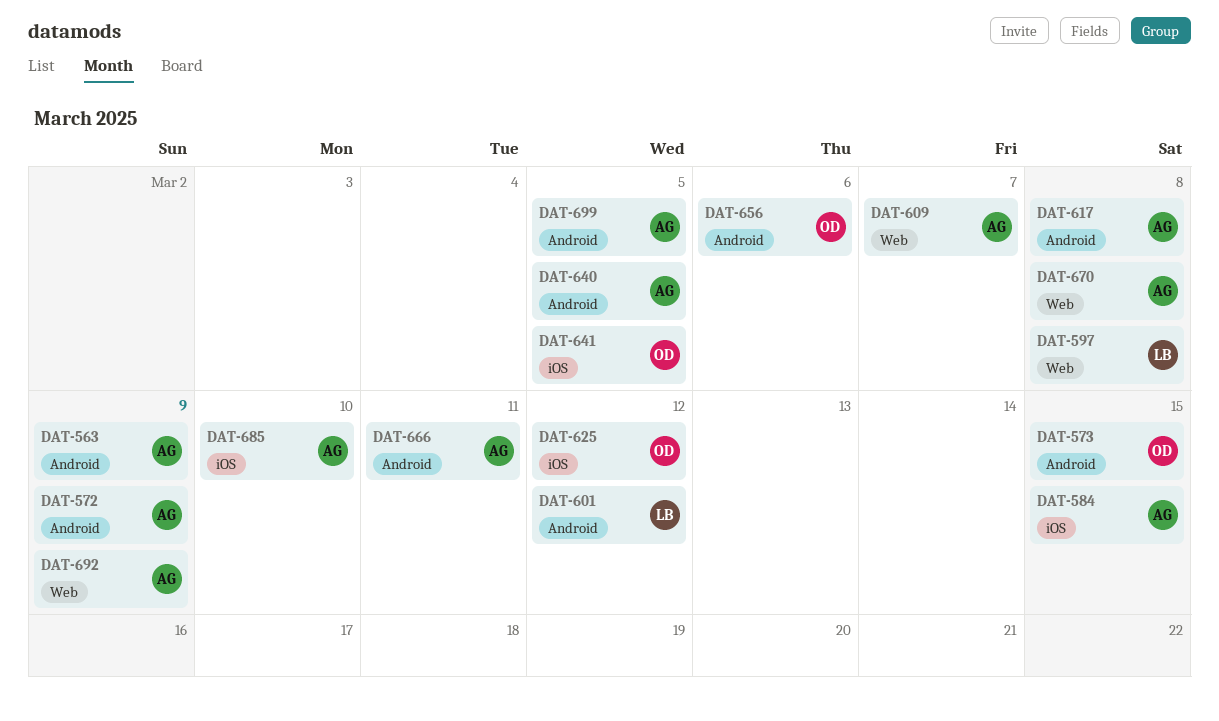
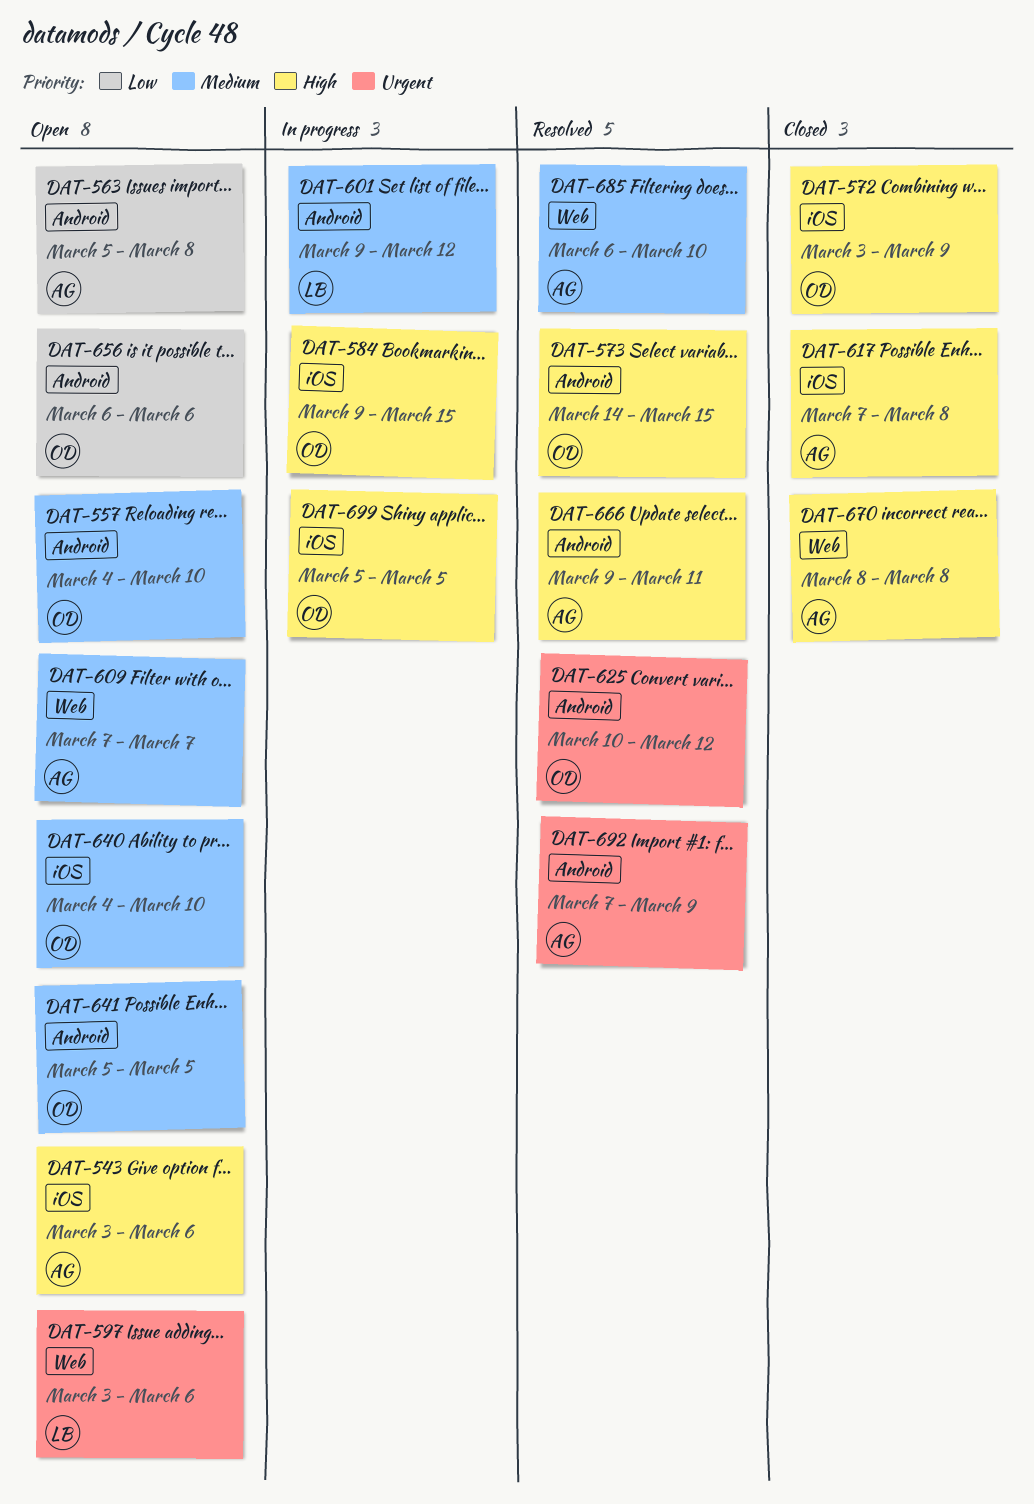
DAT-543: none -> present
DAT-557: none -> present
DAT-563, due: Mar 9 -> Mar 8
DAT-572, owner: AG -> OD
DAT-572, label: Android -> iOS
DAT-584, owner: AG -> OD
DAT-597, due: Mar 8 -> Mar 6
DAT-617, label: Android -> iOS
DAT-625, label: iOS -> Android
DAT-640, owner: AG -> OD
DAT-640, label: Android -> iOS
DAT-640, due: Mar 5 -> Mar 10
DAT-641, label: iOS -> Android
DAT-685, label: iOS -> Web
DAT-692, label: Web -> Android
DAT-699, owner: AG -> OD
DAT-699, label: Android -> iOS

